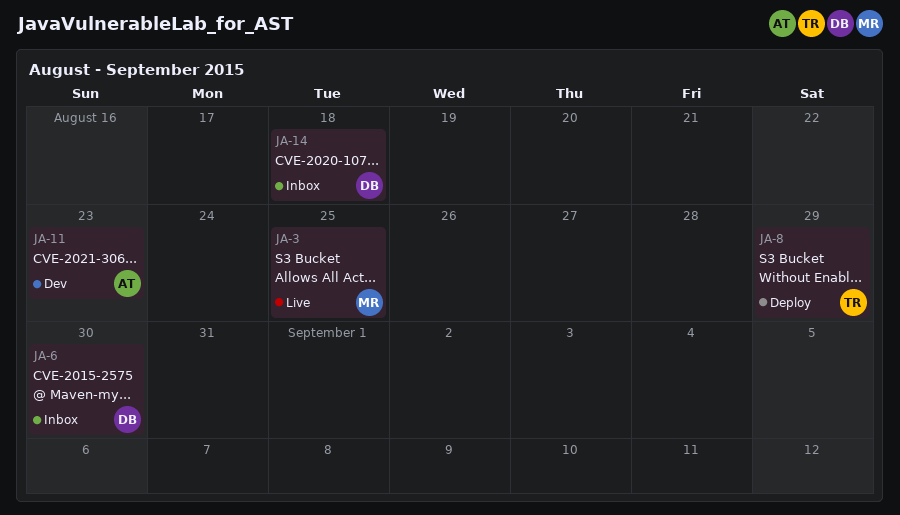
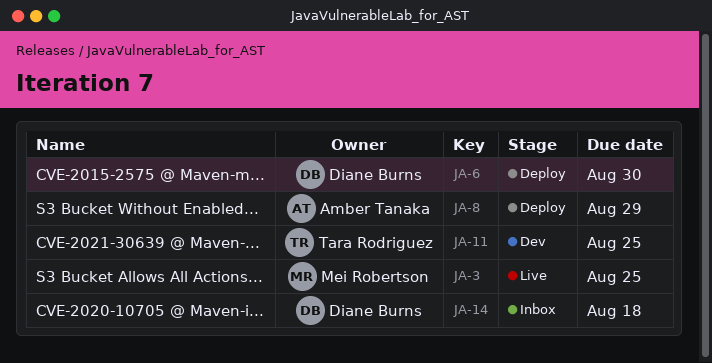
JA-6, status: Inbox -> Deploy
JA-8, owner: Tara Rodriguez -> Amber Tanaka
JA-11, owner: Amber Tanaka -> Tara Rodriguez
JA-11, due: Aug 23 -> Aug 25

